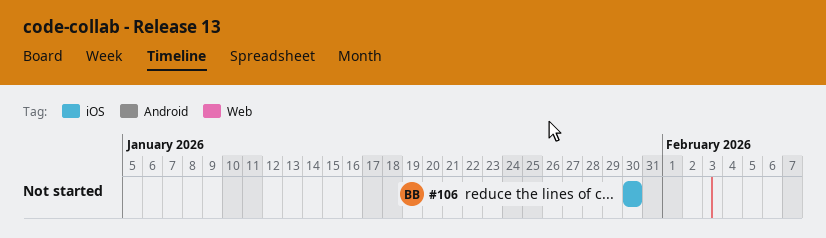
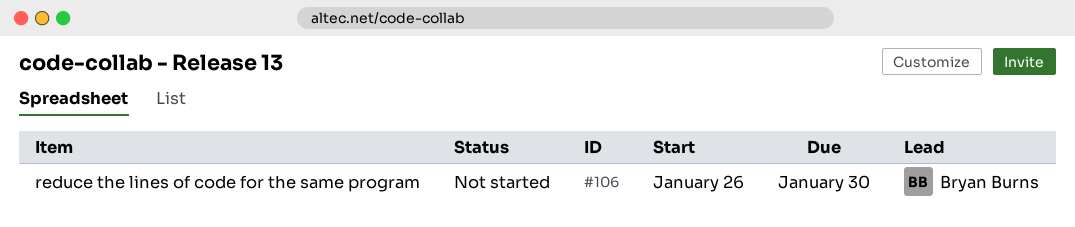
#106, start: Jan 30 -> Jan 26

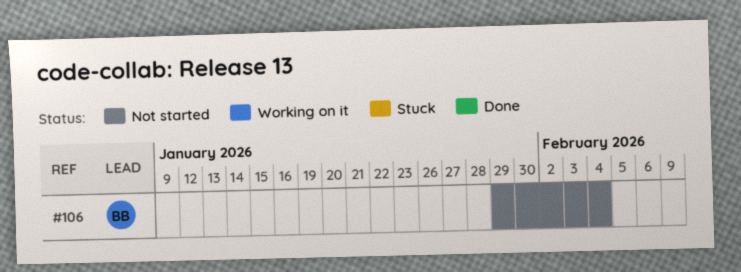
#106, start: Jan 26 -> Jan 29
#106, due: Jan 30 -> Feb 4

